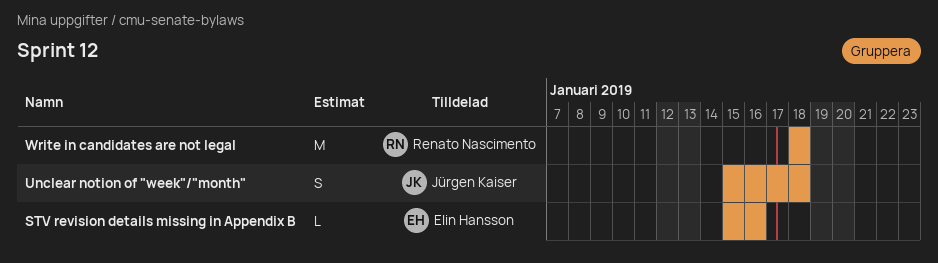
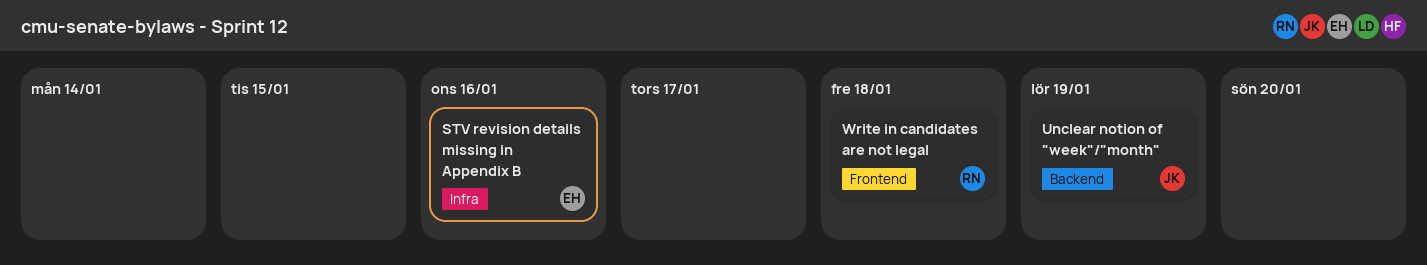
Unclear notion of "week"/"month", due: Jan 18 -> Jan 19

